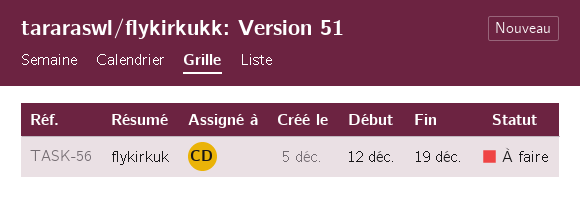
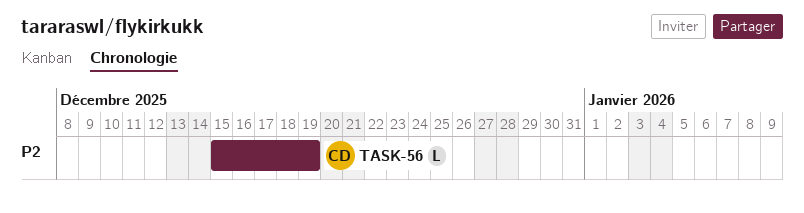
TASK-56, start: Dec 12 -> Dec 15

